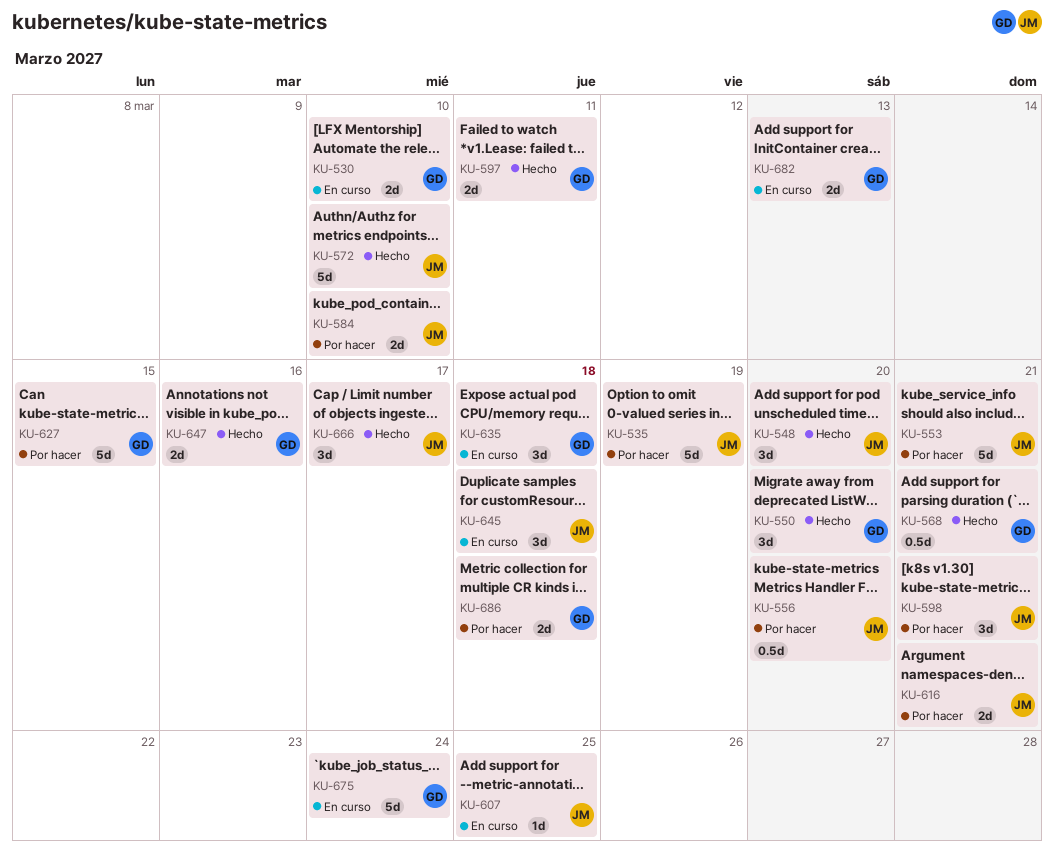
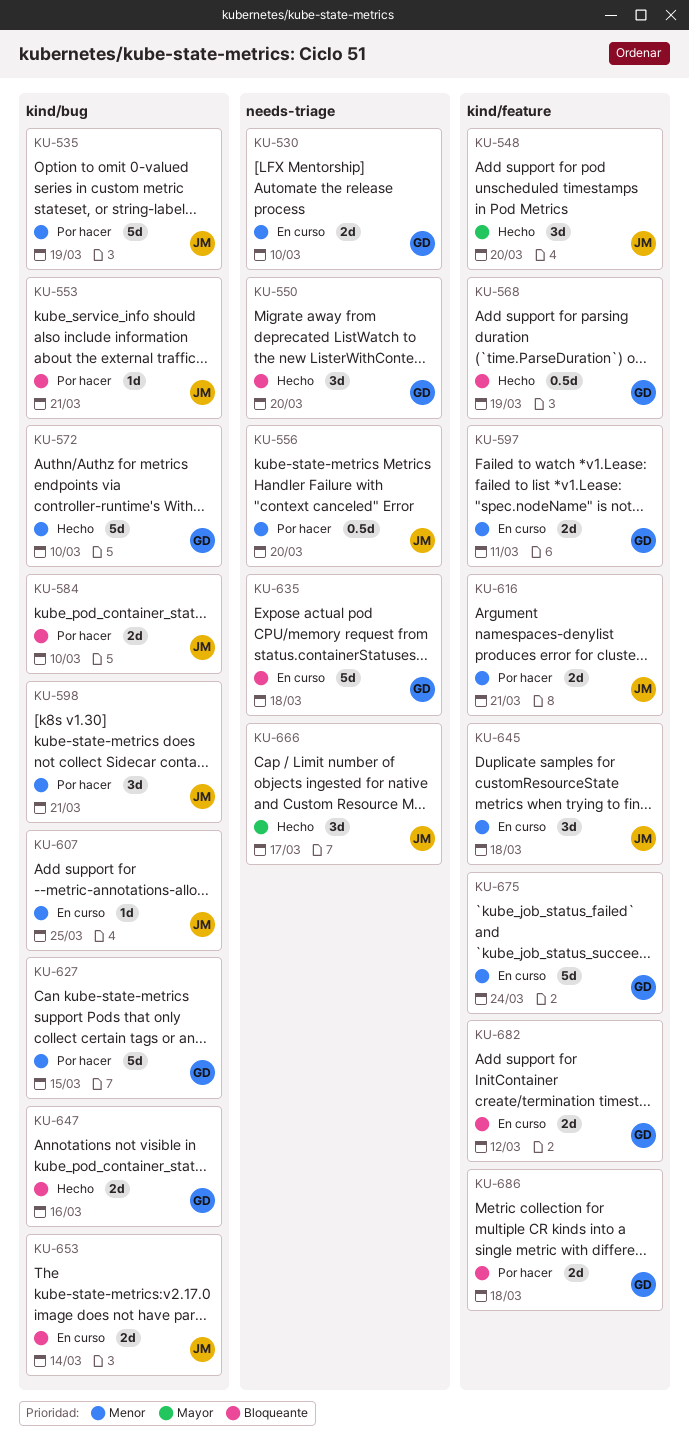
KU-553, estimate: 5d -> 1d
KU-568, due: Mar 21 -> Mar 19
KU-572, owner: JM -> GD
KU-597, status: Hecho -> En curso
KU-635, estimate: 3d -> 5d
KU-653: none -> present
KU-682, due: Mar 13 -> Mar 12

